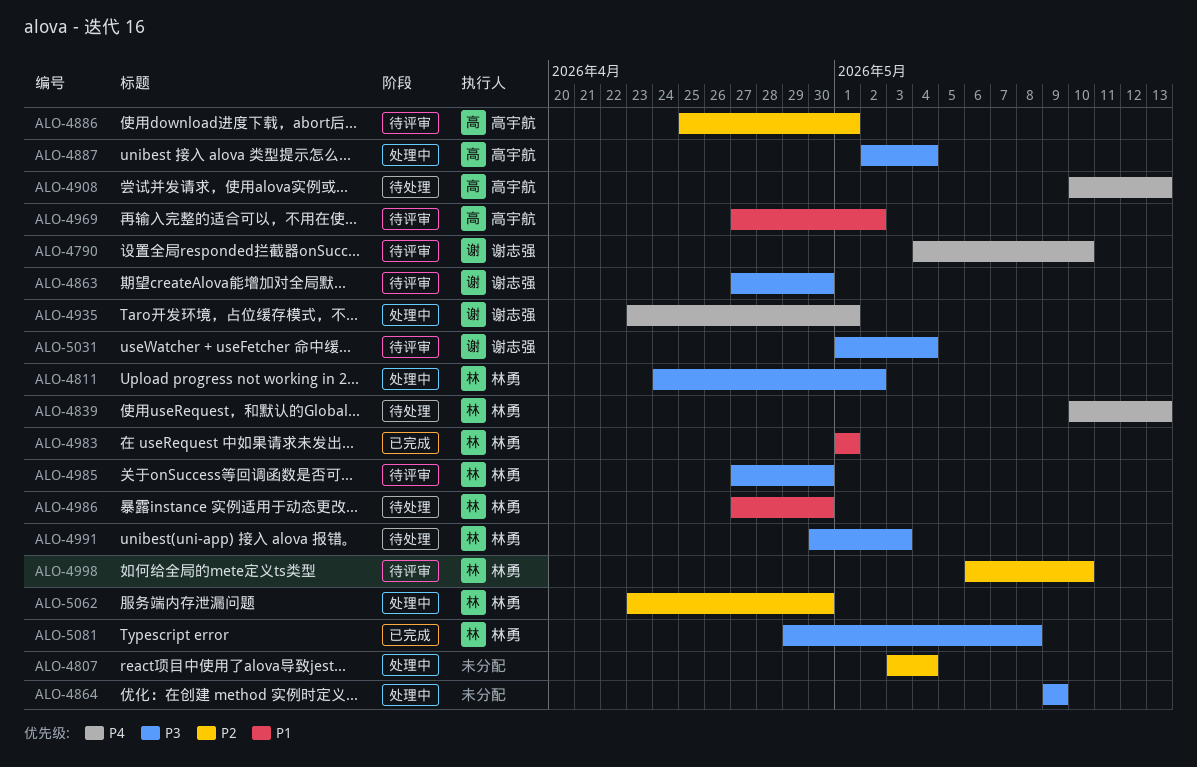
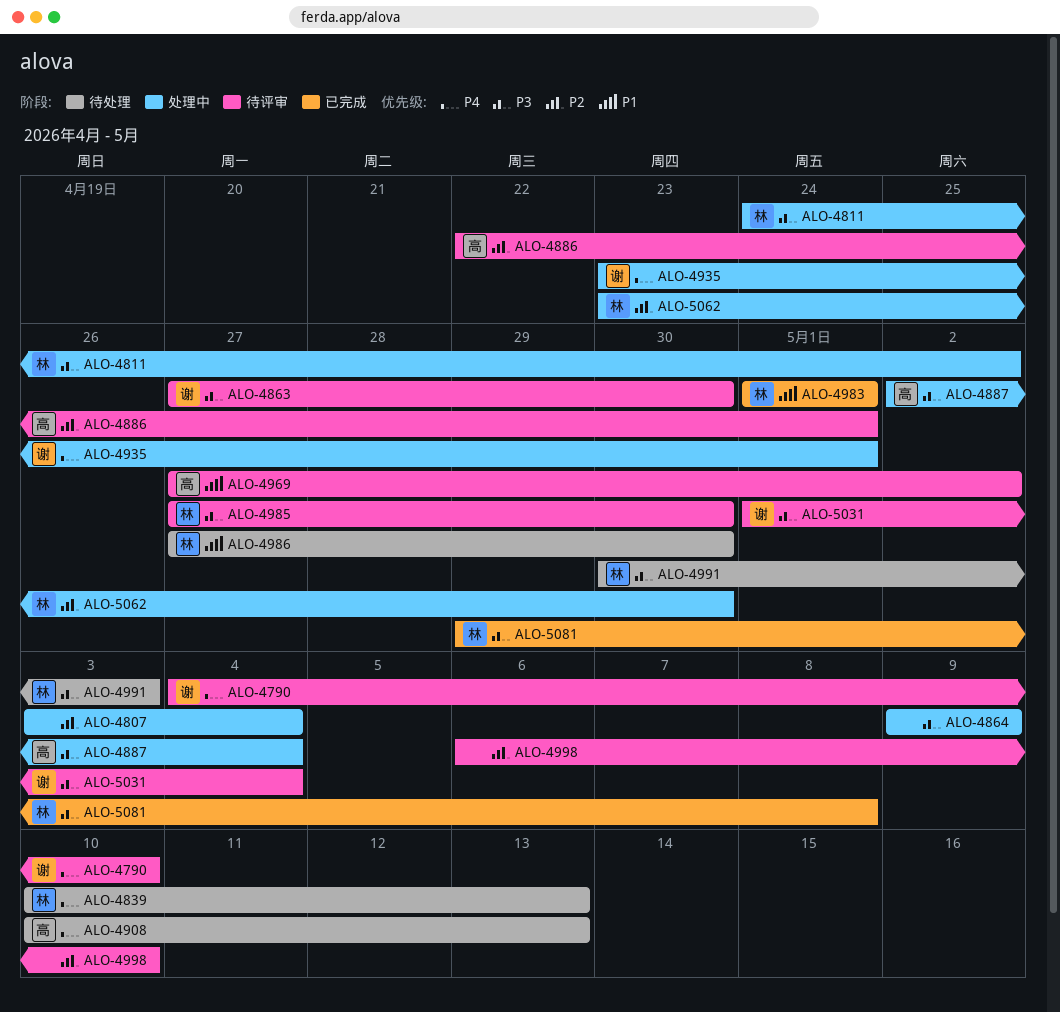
ALO-4886, start: Apr 25 -> Apr 22
ALO-4998, owner: 林勇 -> none

